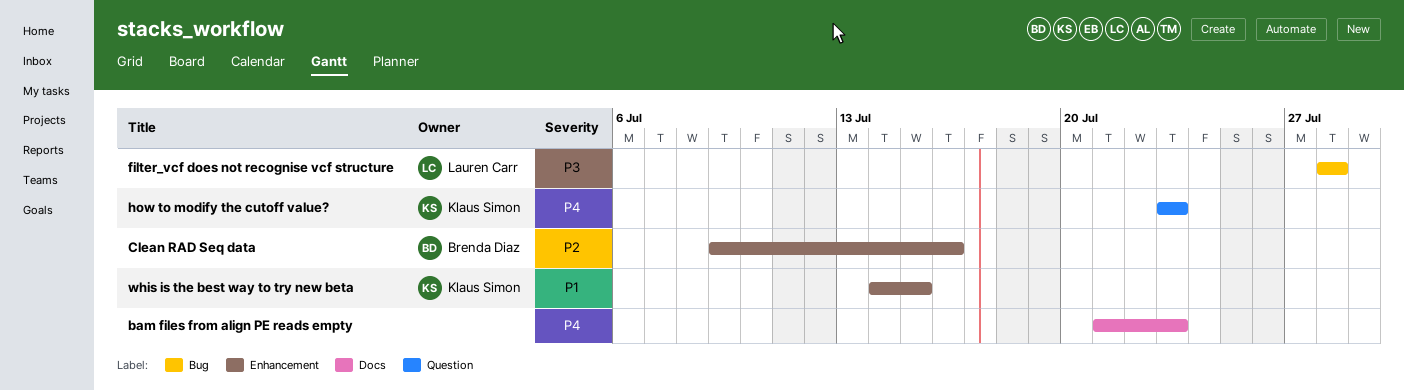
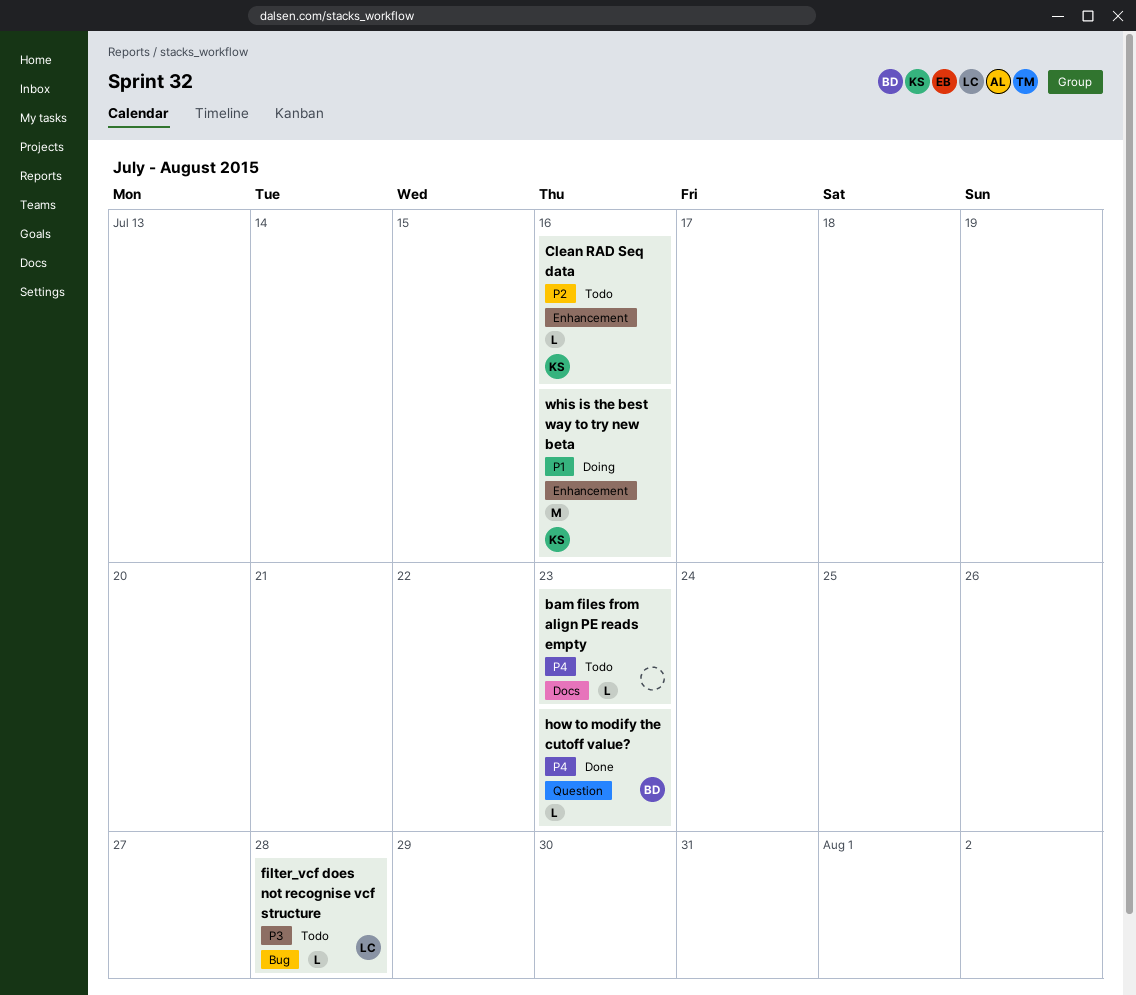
Clean RAD Seq data, owner: Brenda Diaz -> Klaus Simon
how to modify the cutoff value?, owner: Klaus Simon -> Brenda Diaz
whis is the best way to try new beta, due: Jul 15 -> Jul 16

